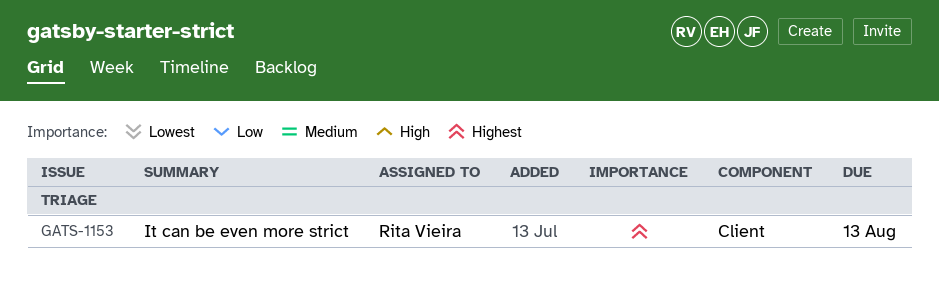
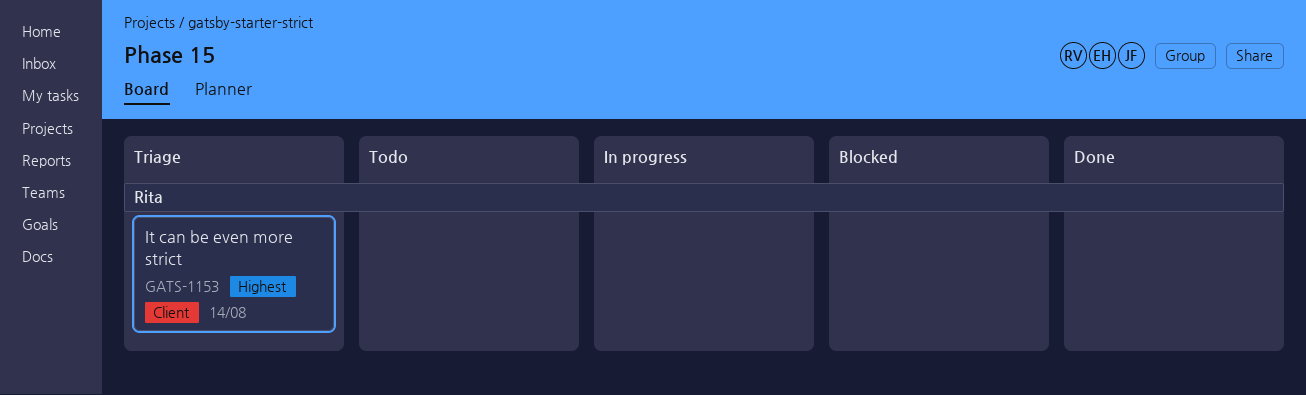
GATS-1153, due: Aug 13 -> Aug 14

